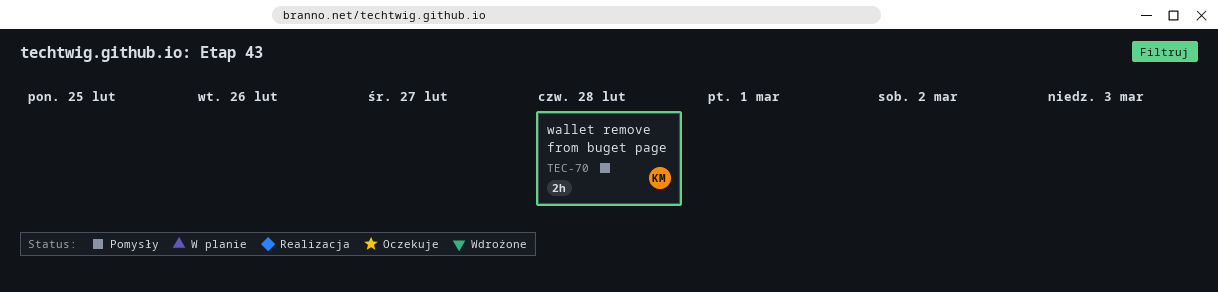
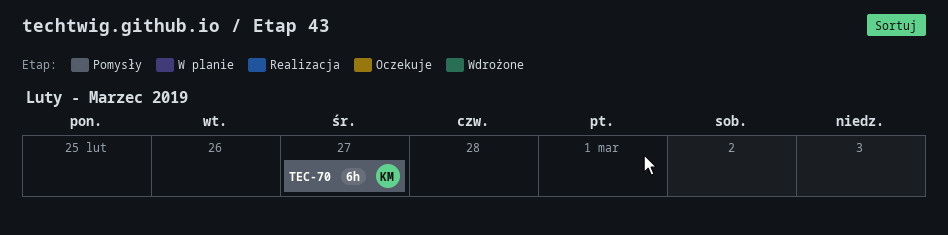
TEC-70, estimate: 2h -> 6h
TEC-70, due: Feb 28 -> Feb 27

